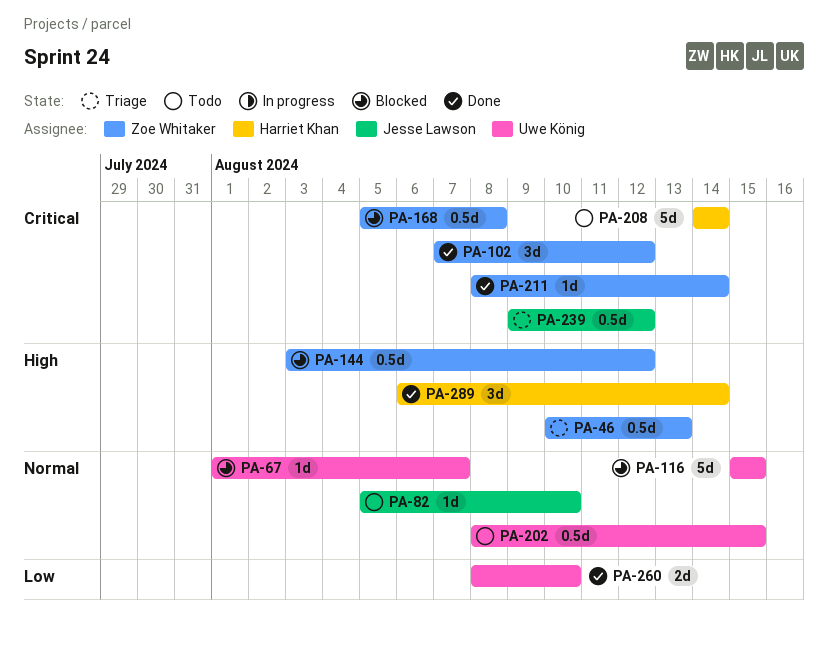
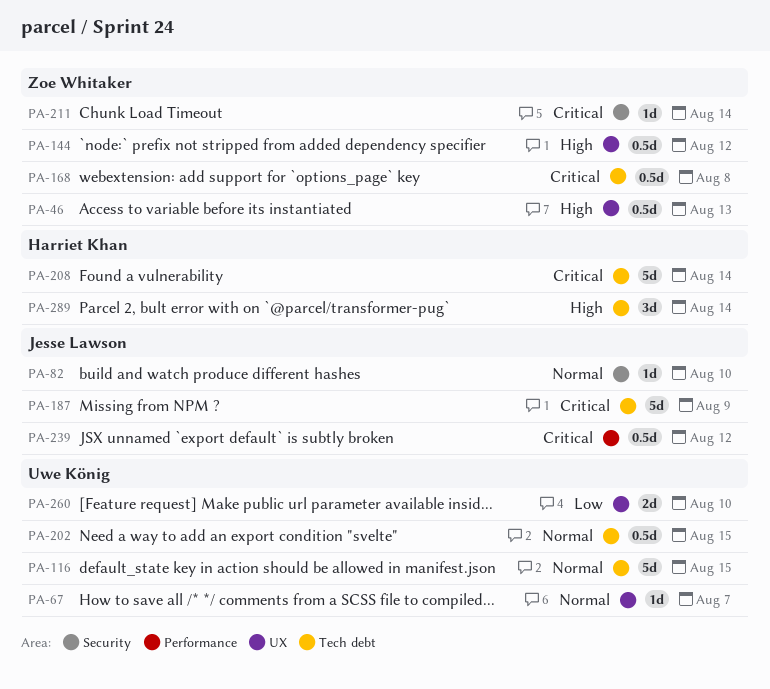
PA-102: present -> none
PA-187: none -> present

